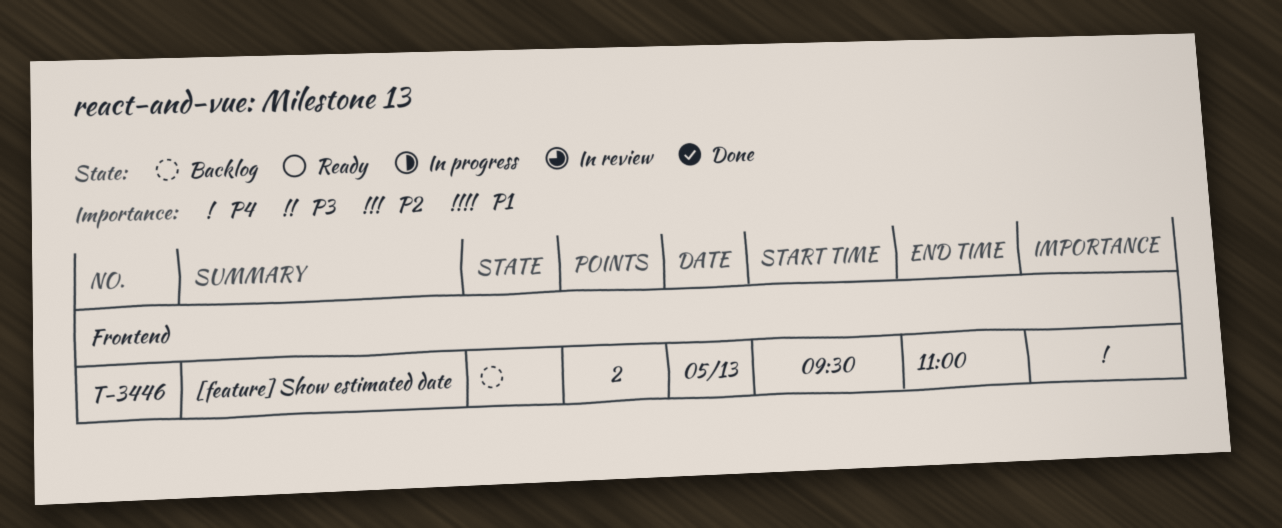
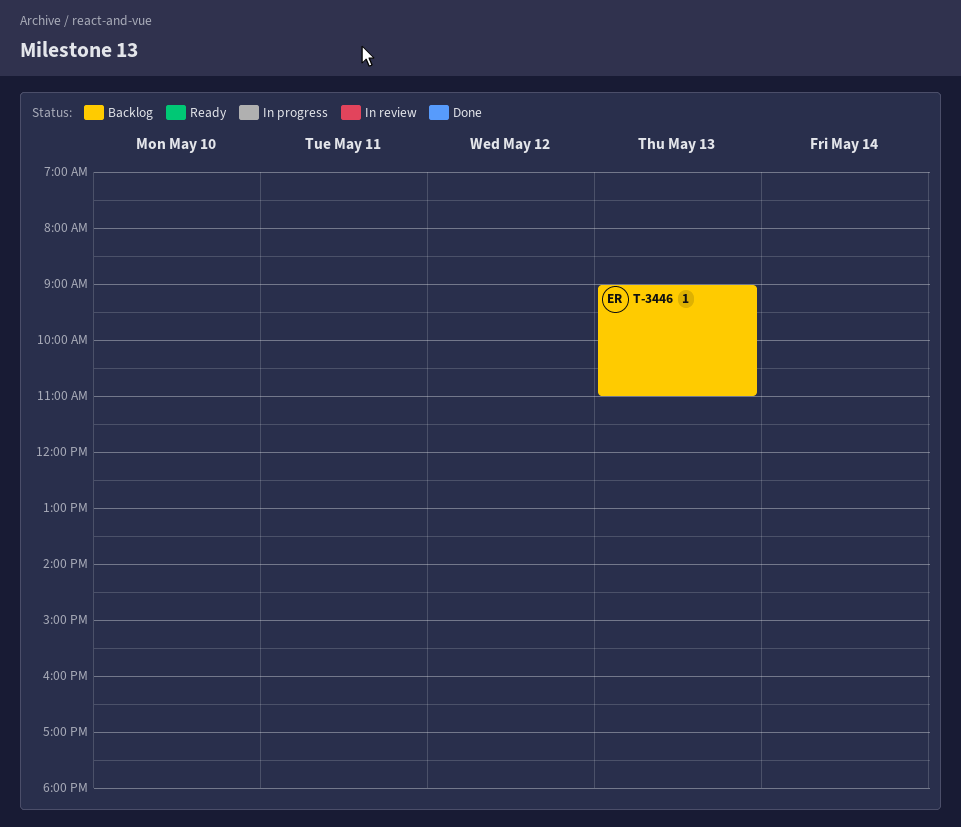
T-3446, estimate: 2 -> 1
T-3446, begins: 09:30 -> 09:00

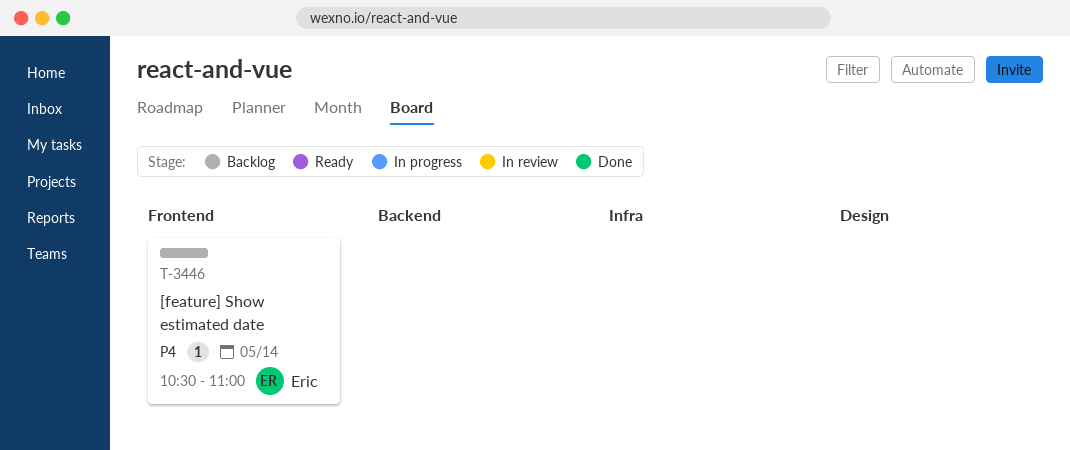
T-3446, day: May 13 -> May 14
T-3446, begins: 09:00 -> 10:30

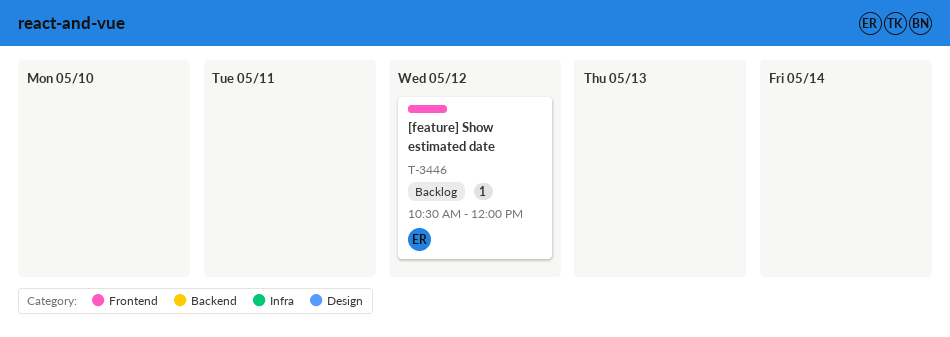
T-3446, day: May 14 -> May 12
T-3446, ends: 11:00 -> 12:00

